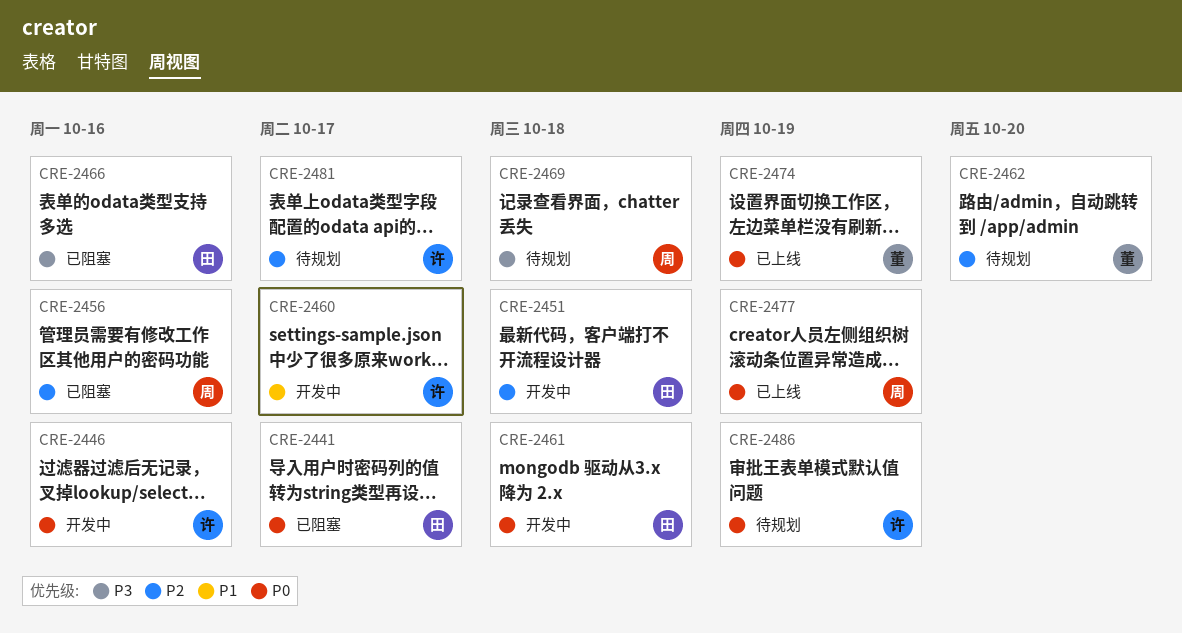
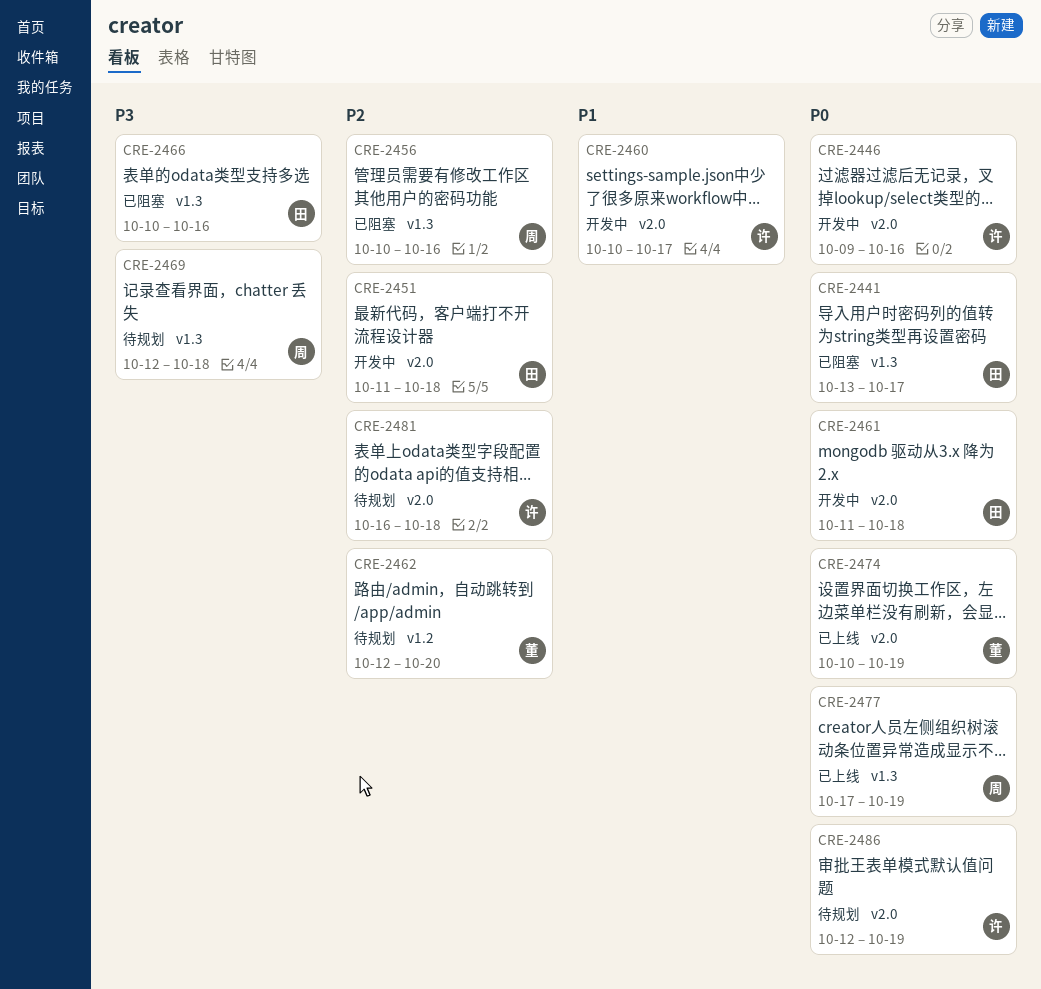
CRE-2481, due: Oct 17 -> Oct 18

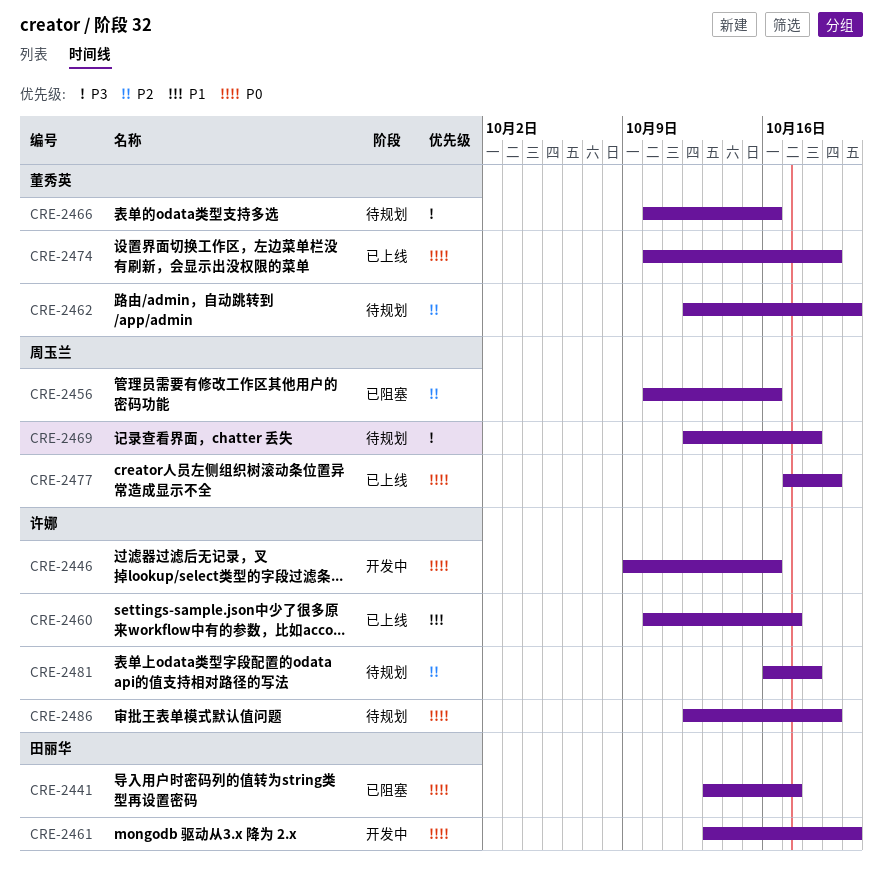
CRE-2451: present -> none
CRE-2460, status: 开发中 -> 已上线
CRE-2461, start: Oct 11 -> Oct 13
CRE-2461, due: Oct 18 -> Oct 20
CRE-2466, status: 已阻塞 -> 待规划
CRE-2466, owner: 田丽华 -> 董秀英

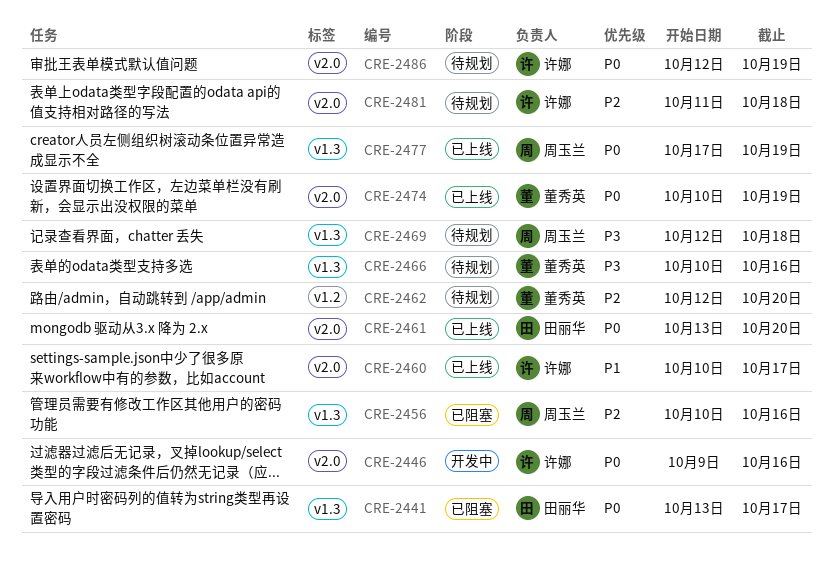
CRE-2461, status: 开发中 -> 已上线
CRE-2481, start: Oct 16 -> Oct 11

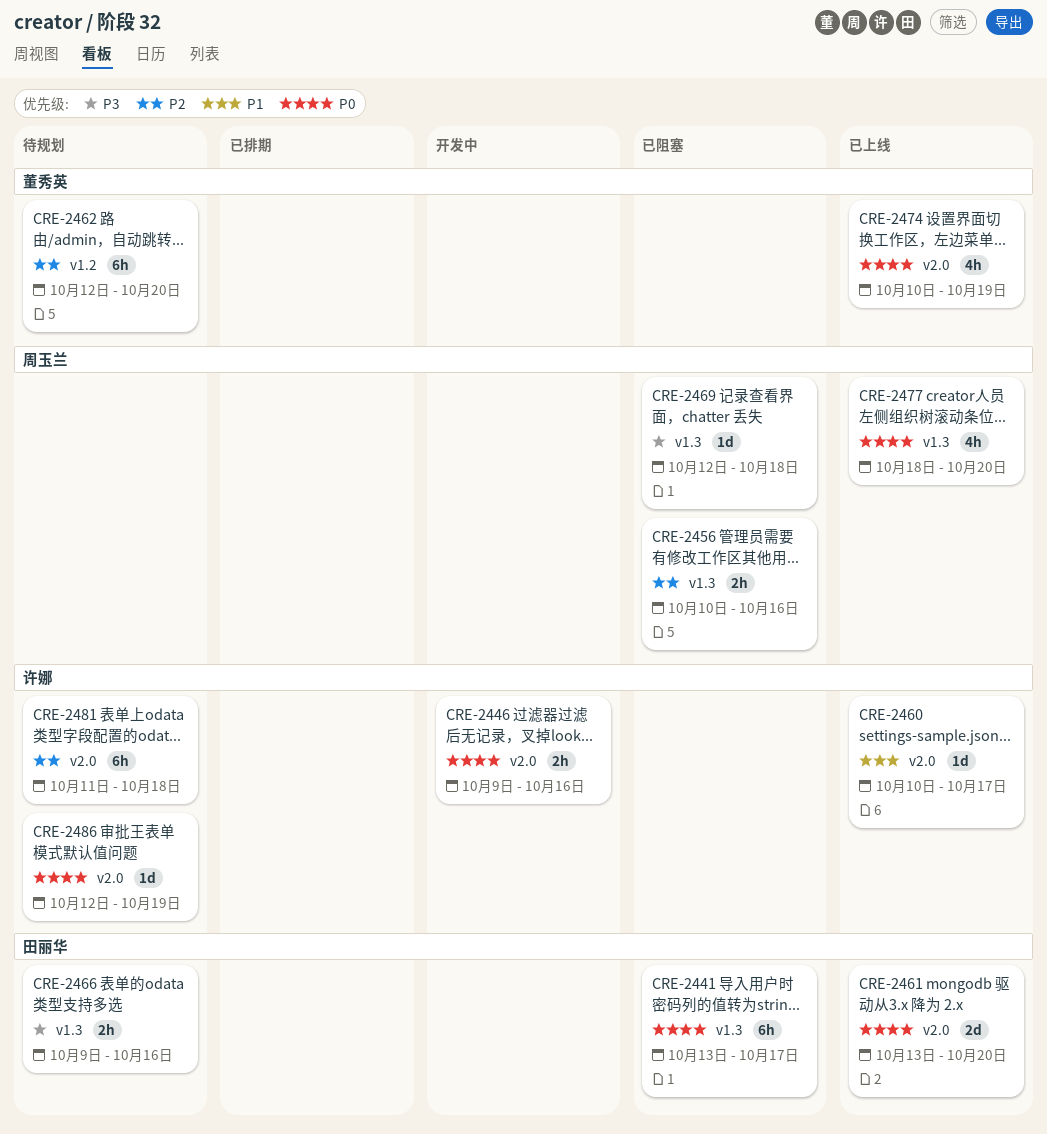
CRE-2466, owner: 董秀英 -> 田丽华
CRE-2466, start: Oct 10 -> Oct 9
CRE-2469, status: 待规划 -> 已阻塞
CRE-2477, start: Oct 17 -> Oct 18
CRE-2477, due: Oct 19 -> Oct 20

